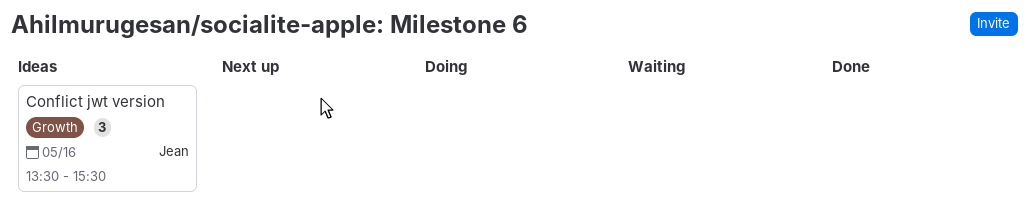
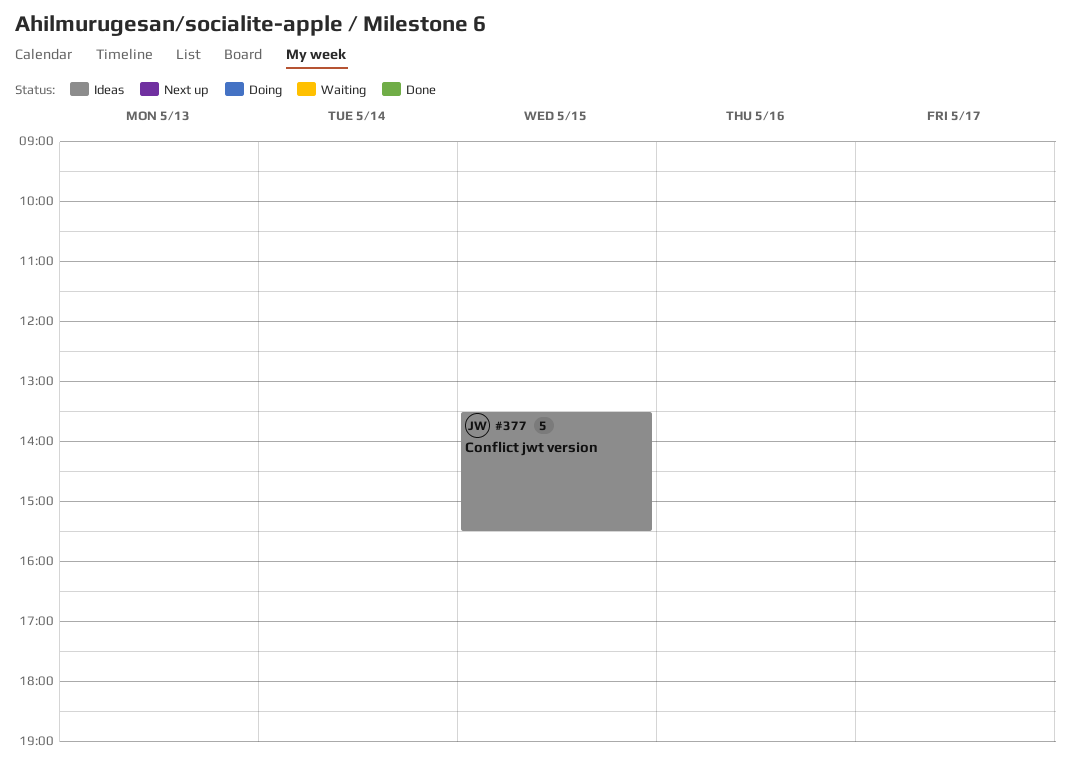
Conflict jwt version, estimate: 3 -> 5
Conflict jwt version, day: May 16 -> May 15

